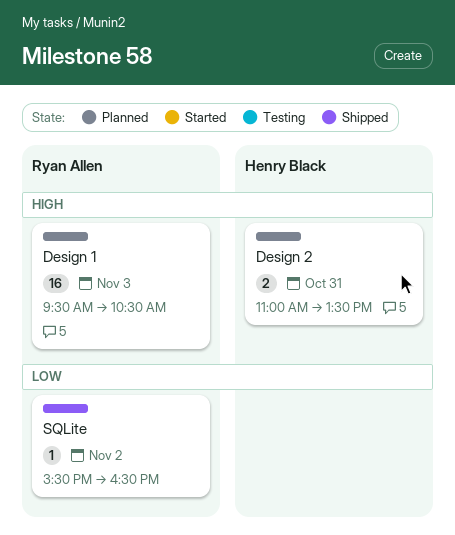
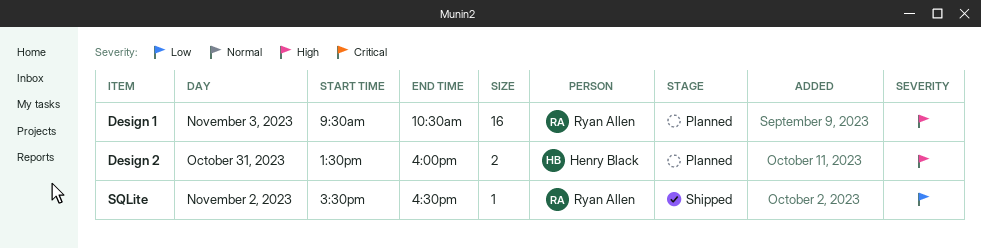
Design 2, begins: 11:00 -> 13:30
Design 2, ends: 13:30 -> 16:00

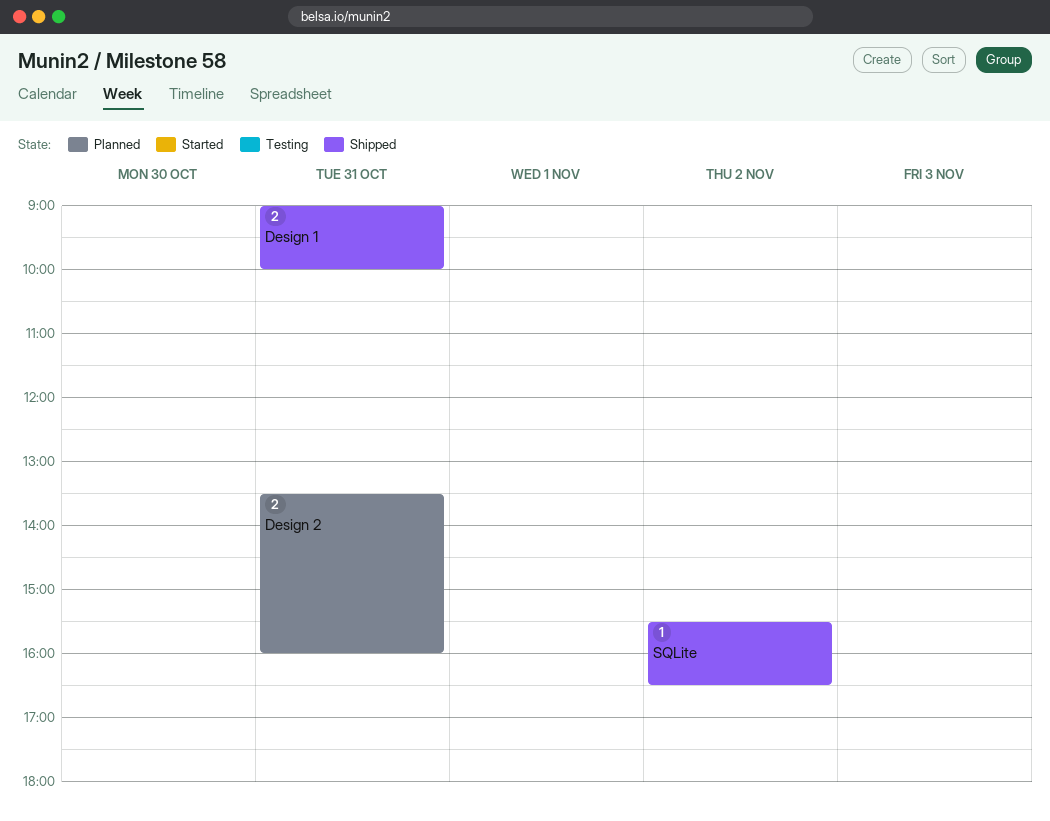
Design 1, status: Planned -> Shipped
Design 1, estimate: 16 -> 2
Design 1, day: Nov 3 -> Oct 31
Design 1, begins: 09:30 -> 09:00
Design 1, ends: 10:30 -> 10:00

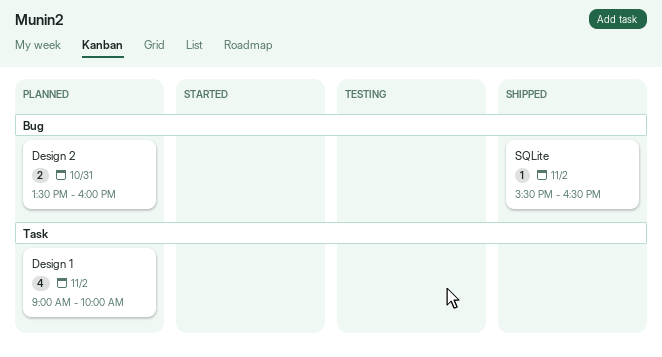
Design 1, status: Shipped -> Planned
Design 1, estimate: 2 -> 4
Design 1, day: Oct 31 -> Nov 2

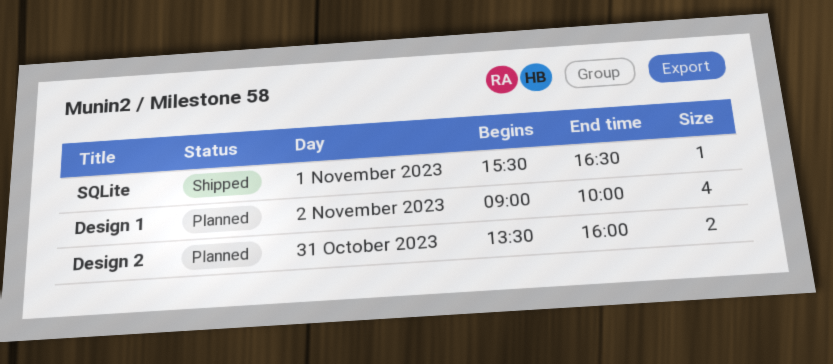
SQLite, day: Nov 2 -> Nov 1

